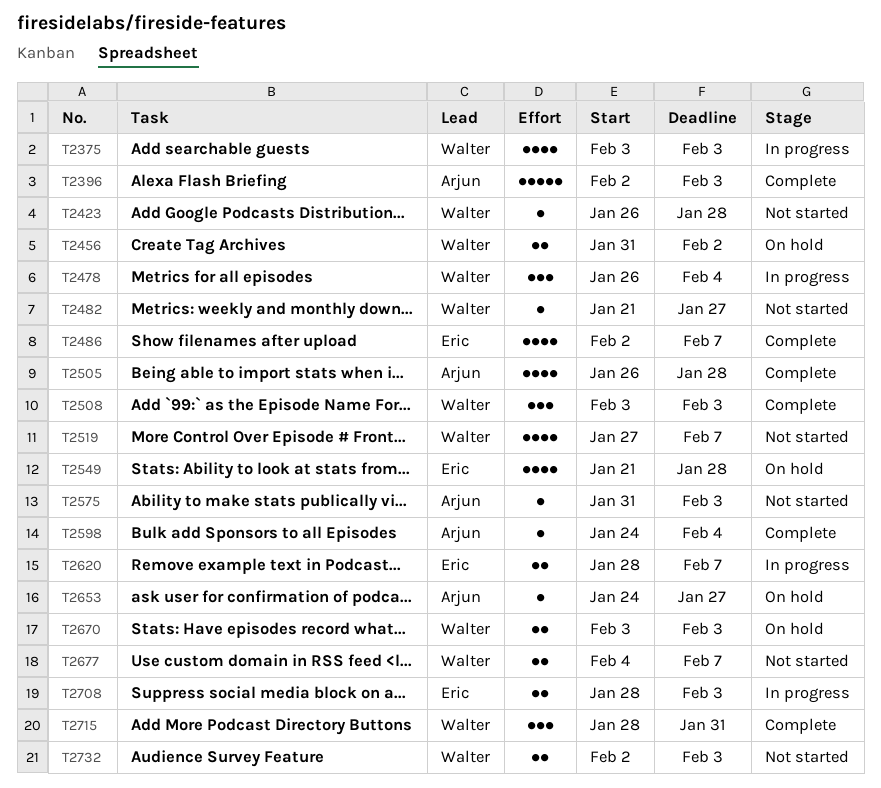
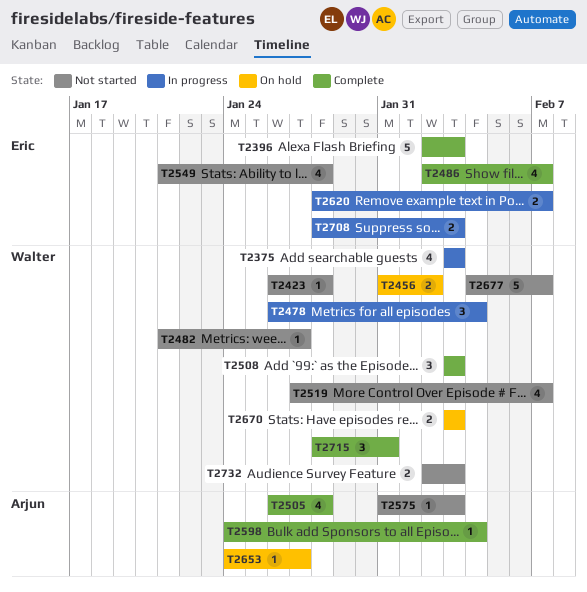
T2396, owner: Arjun -> Eric
T2549, status: On hold -> Not started
T2677, estimate: 2 -> 5

